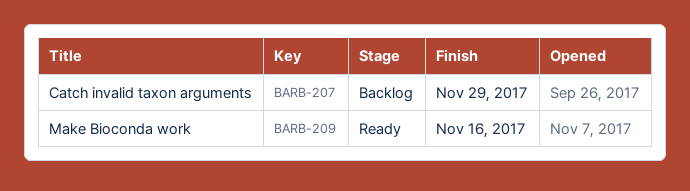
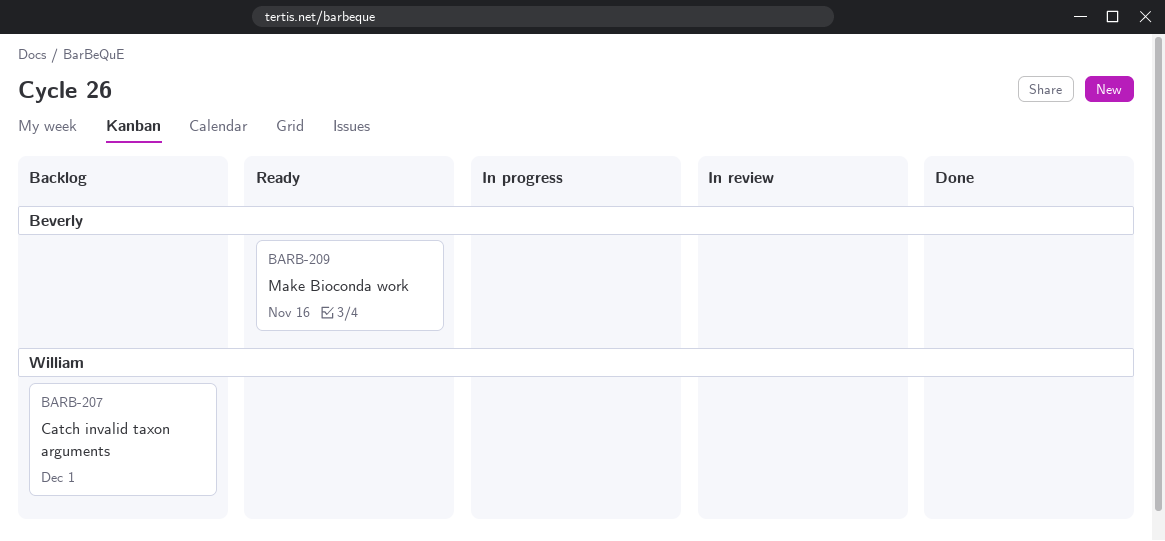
BARB-207, due: Nov 29 -> Dec 1

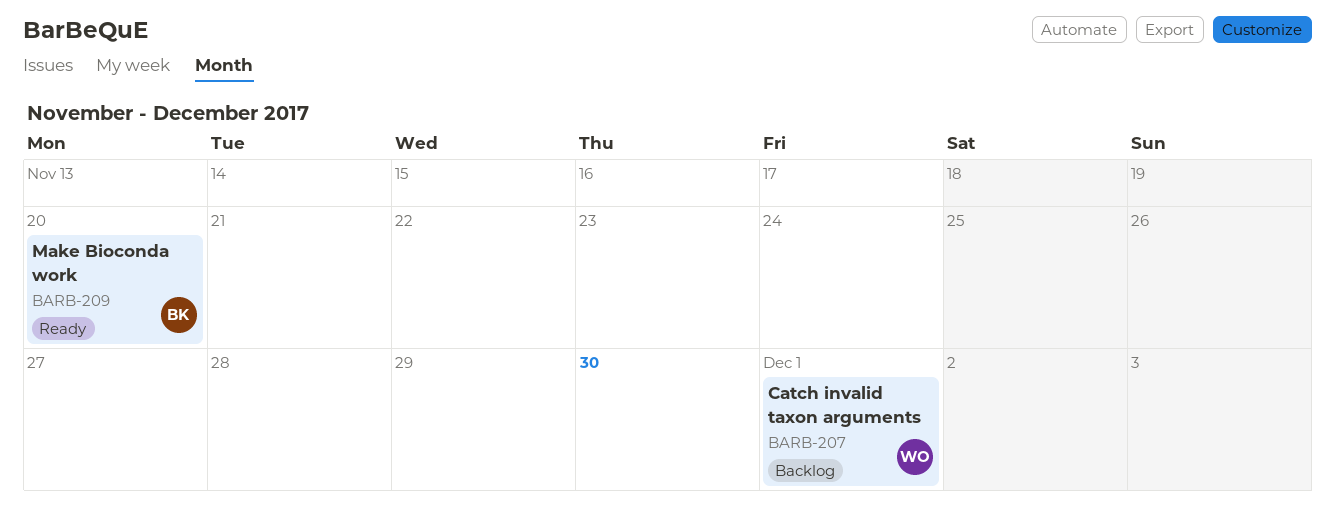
BARB-209, due: Nov 16 -> Nov 20

